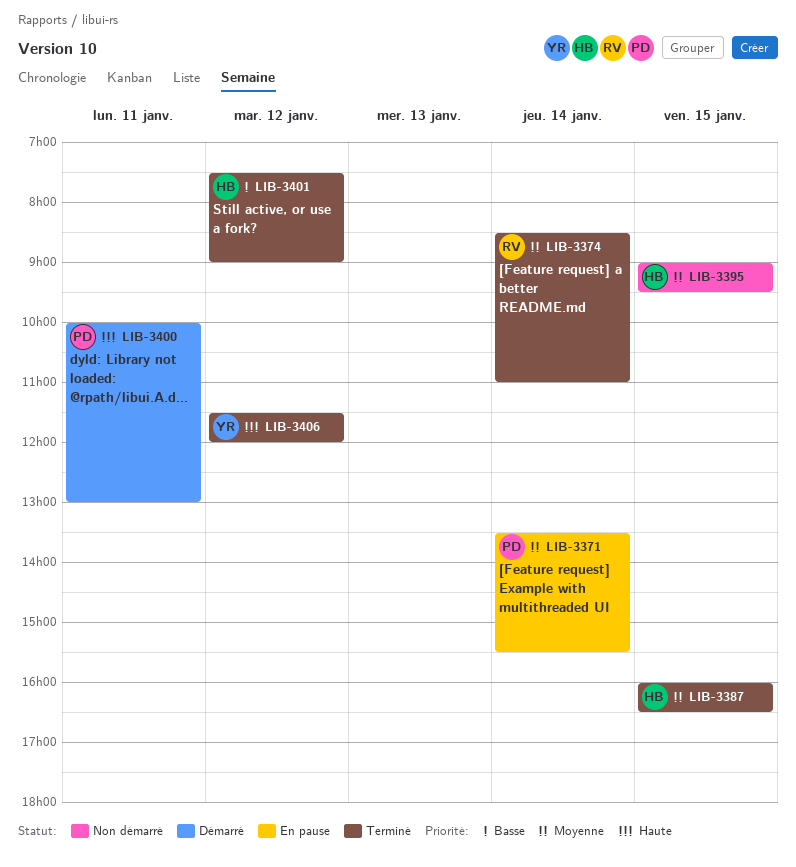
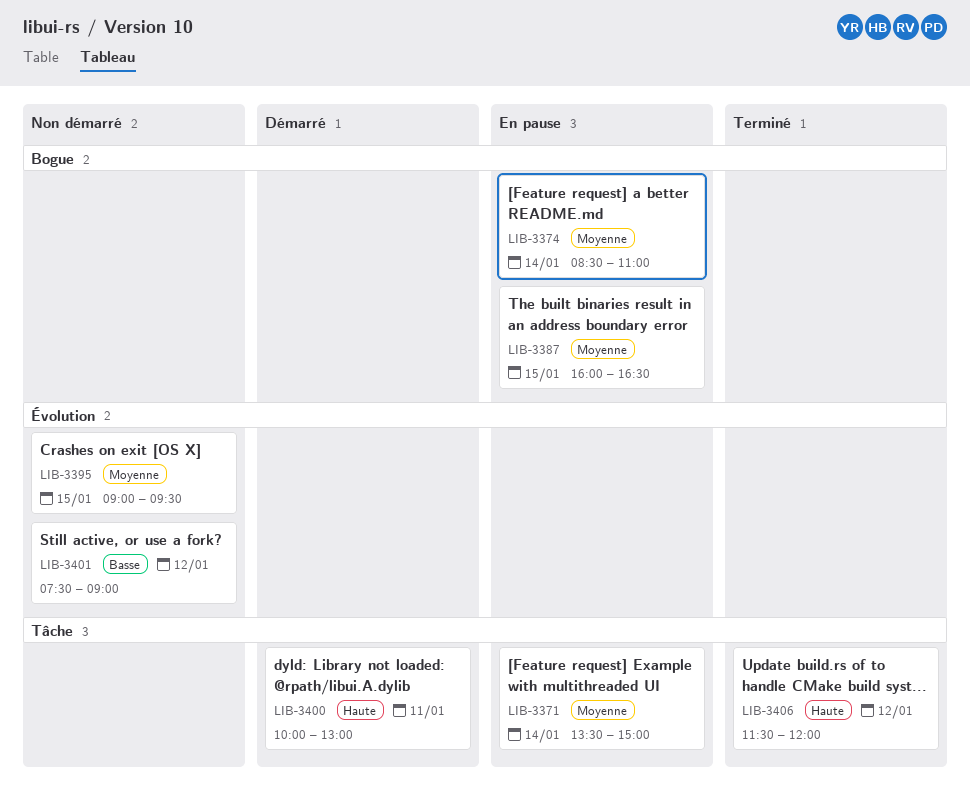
LIB-3371, ends: 15:30 -> 15:00
LIB-3374, status: Terminé -> En pause
LIB-3387, status: Terminé -> En pause
LIB-3401, status: Terminé -> Non démarré

